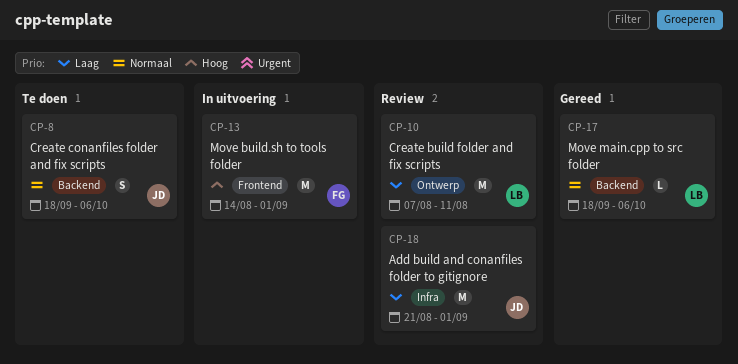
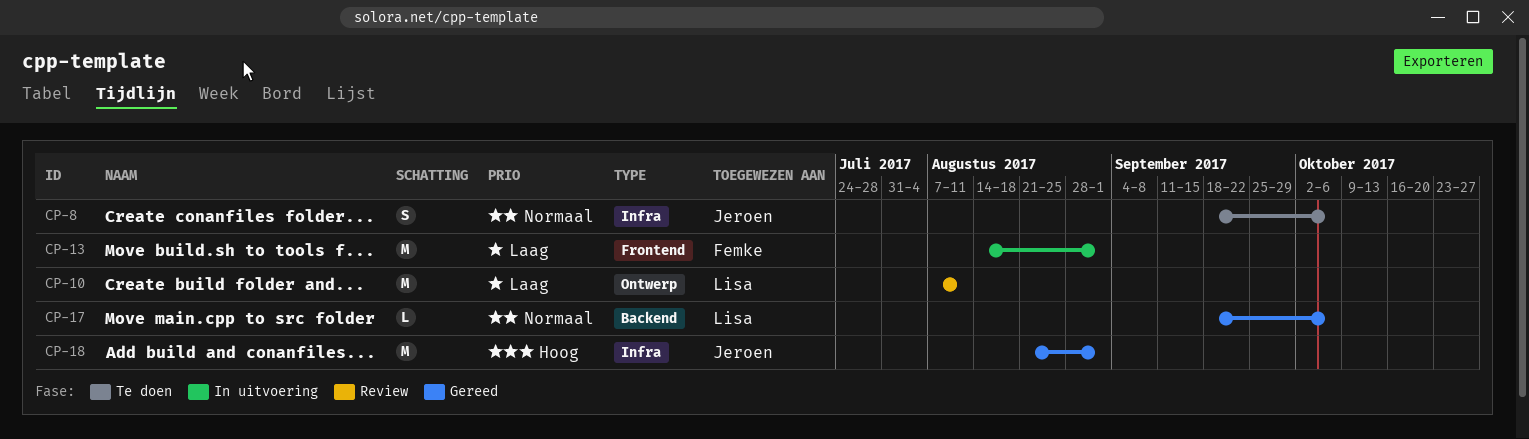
CP-8, label: Backend -> Infra
CP-13, priority: Hoog -> Laag
CP-18, status: Review -> Gereed
CP-18, priority: Laag -> Hoog

